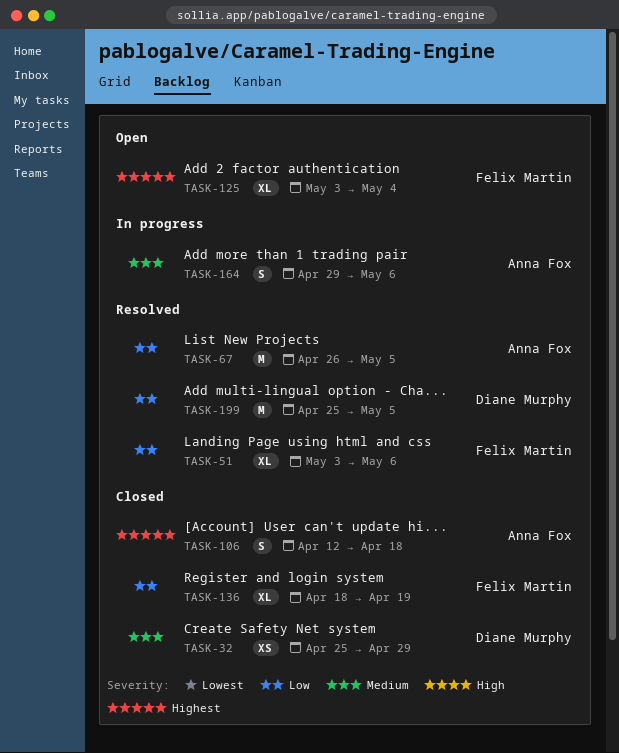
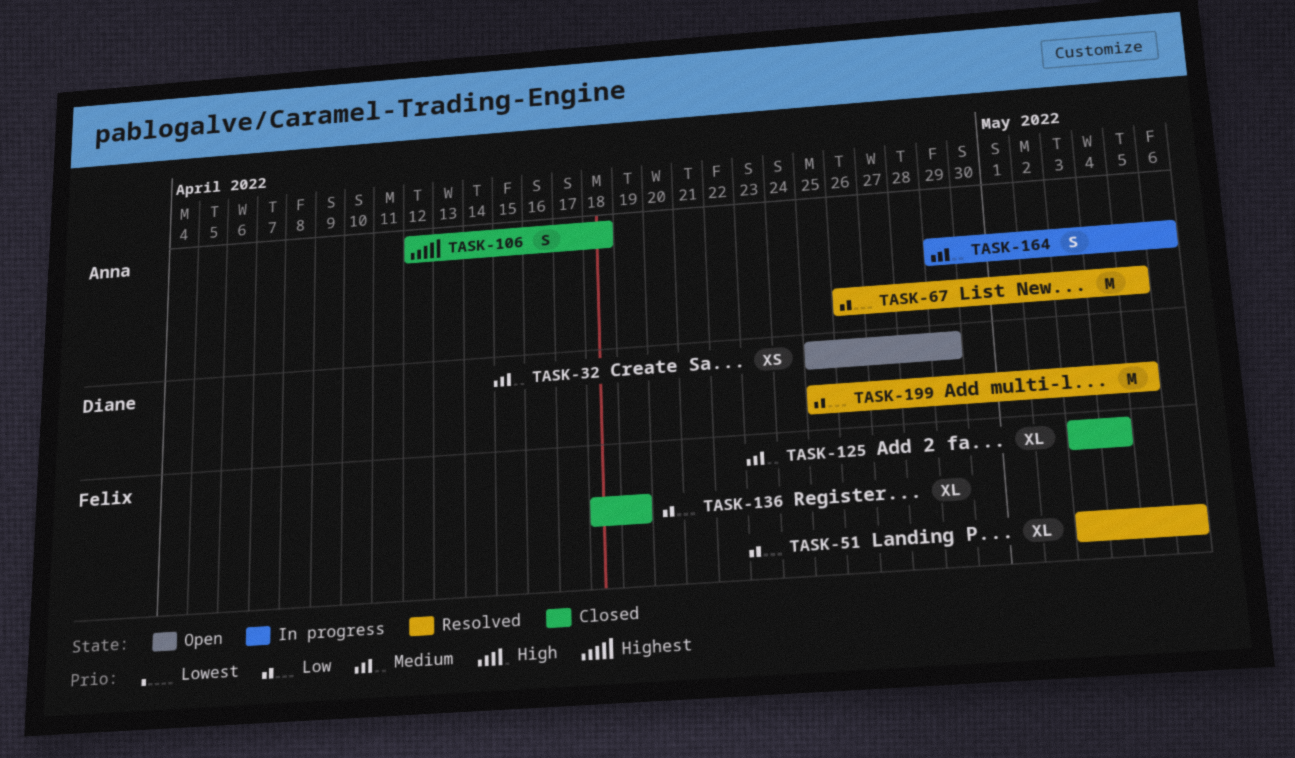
TASK-32, status: Closed -> Open
TASK-125, status: Open -> Closed
TASK-125, priority: Highest -> Medium

